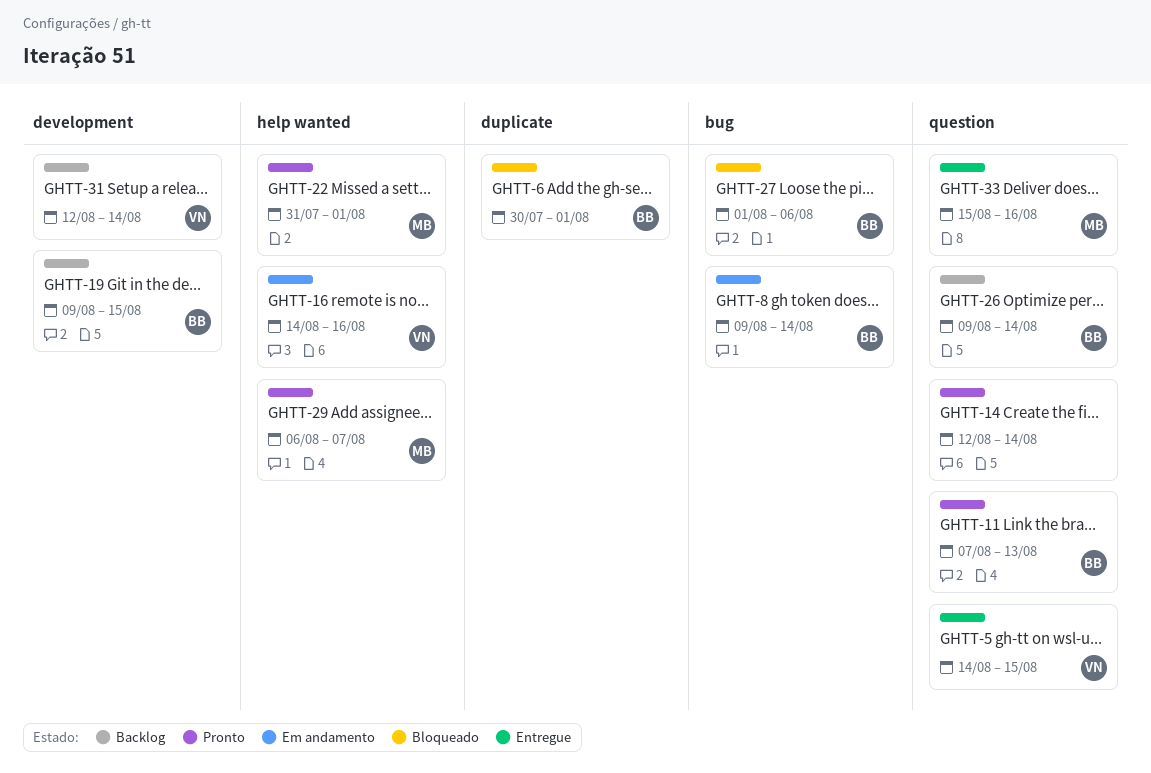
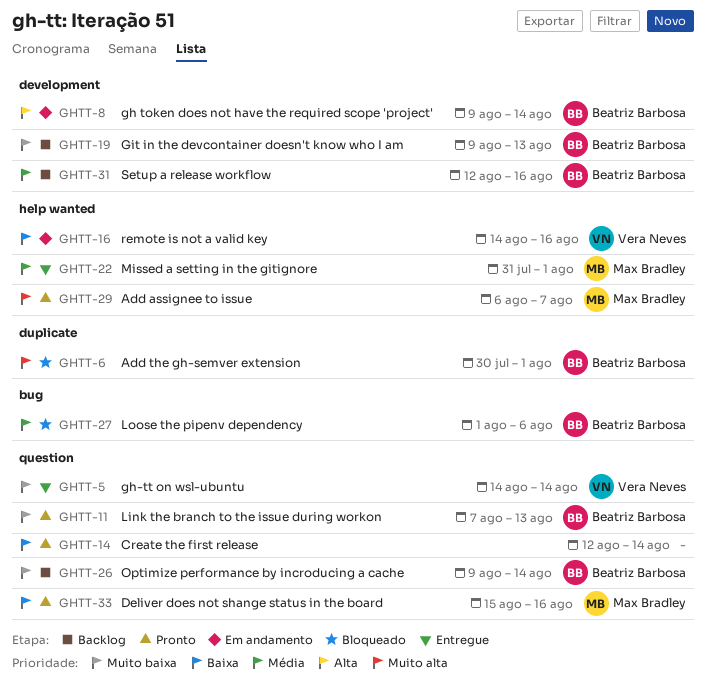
GHTT-5, due: Aug 15 -> Aug 14
GHTT-8, label: bug -> development
GHTT-19, due: Aug 15 -> Aug 13
GHTT-22, status: Pronto -> Entregue
GHTT-31, owner: Vera Neves -> Beatriz Barbosa
GHTT-31, due: Aug 14 -> Aug 16
GHTT-33, status: Entregue -> Pronto

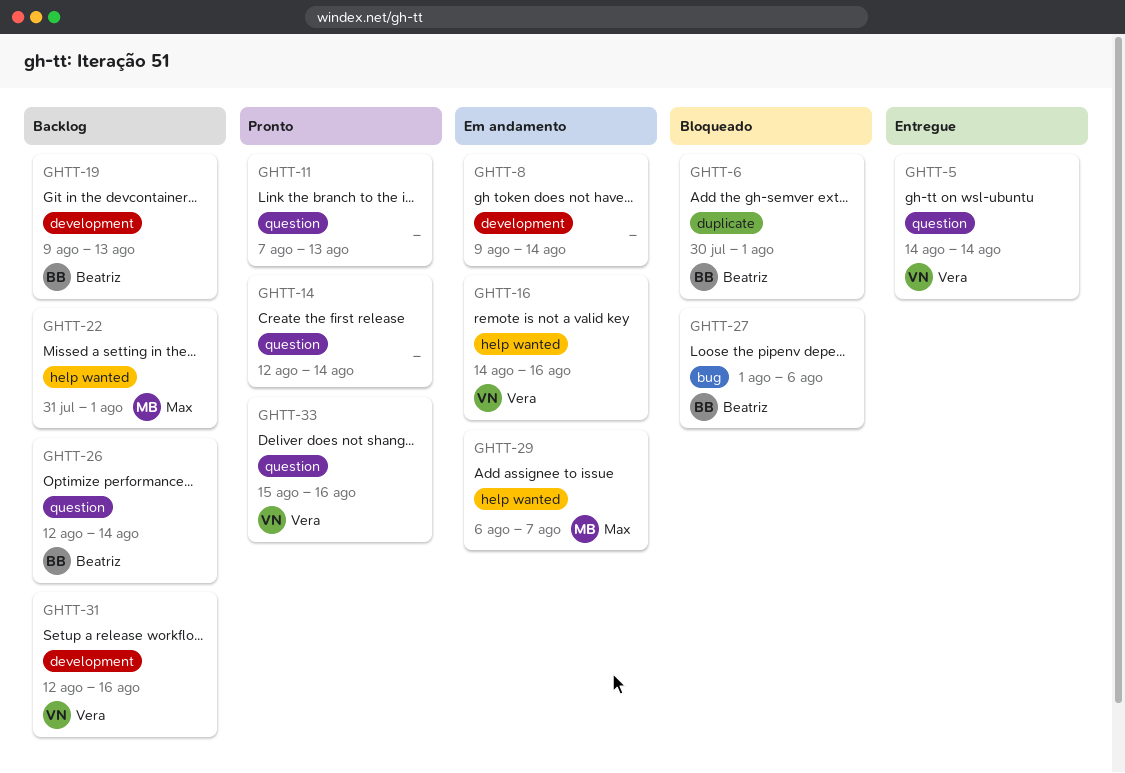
GHTT-8, owner: Beatriz Barbosa -> none
GHTT-11, owner: Beatriz Barbosa -> none
GHTT-22, status: Entregue -> Backlog
GHTT-26, start: Aug 9 -> Aug 12
GHTT-29, status: Pronto -> Em andamento
GHTT-31, owner: Beatriz Barbosa -> Vera Neves
GHTT-33, owner: Max Bradley -> Vera Neves

